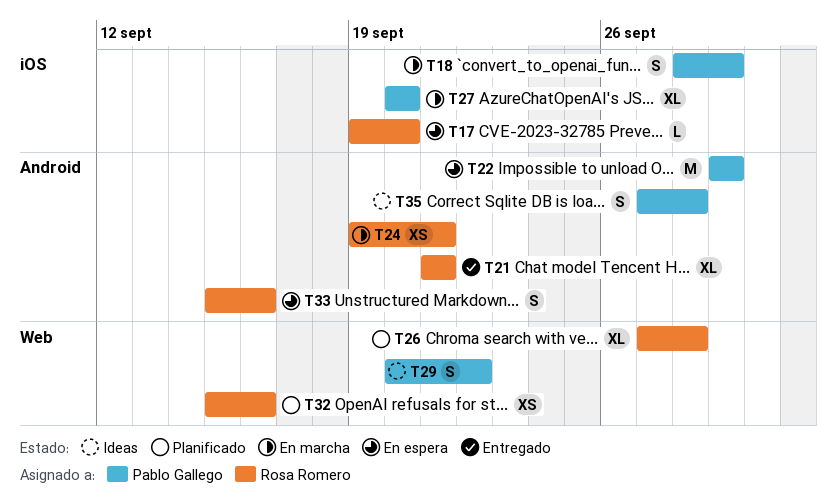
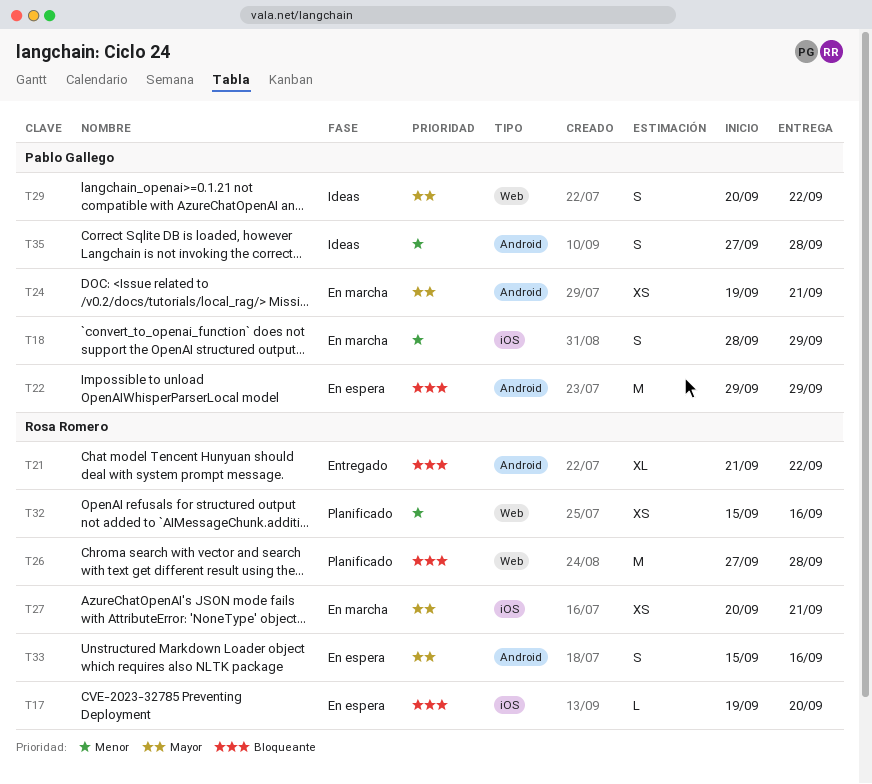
T21, due: Sep 21 -> Sep 22
T24, owner: Rosa Romero -> Pablo Gallego
T26, estimate: XL -> M
T27, owner: Pablo Gallego -> Rosa Romero
T27, estimate: XL -> XS
T27, due: Sep 20 -> Sep 21

